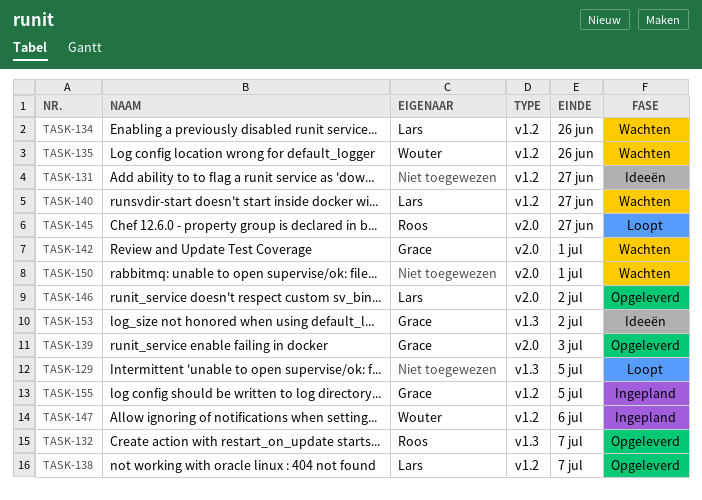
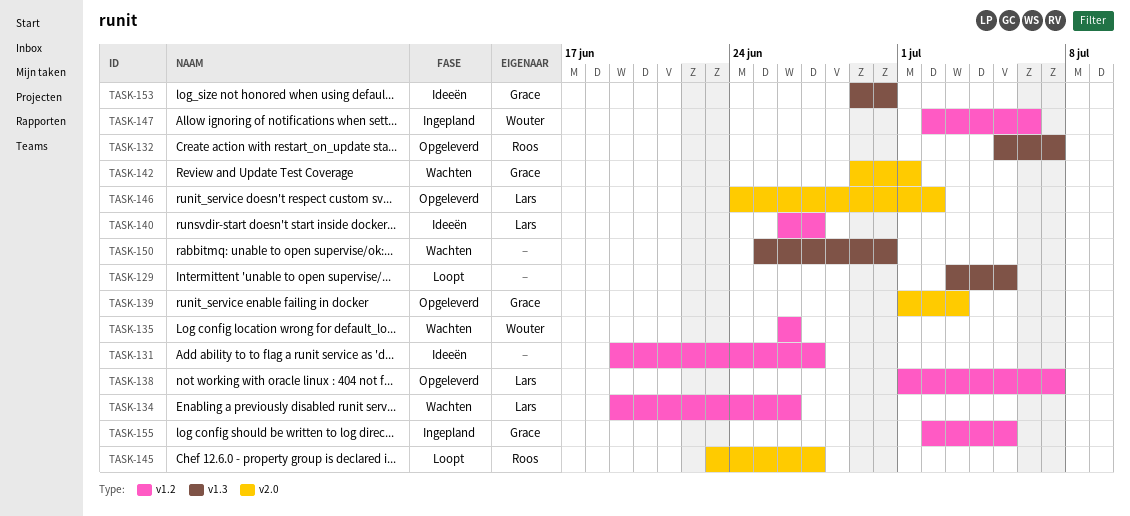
TASK-140, status: Wachten -> Ideeën
TASK-150, label: v2.0 -> v1.3
TASK-150, due: Jul 1 -> Jun 30
TASK-153, due: Jul 2 -> Jun 30

